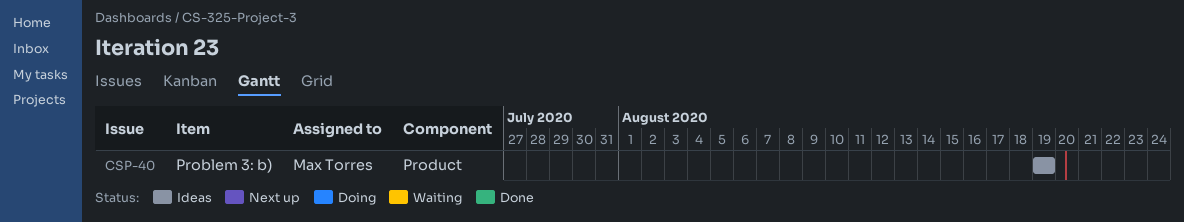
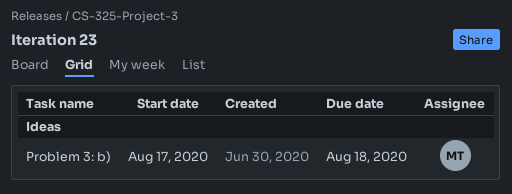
Problem 3: b), start: Aug 19 -> Aug 17
Problem 3: b), due: Aug 19 -> Aug 18

